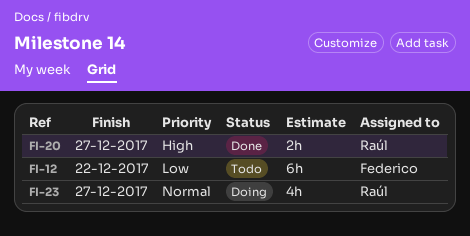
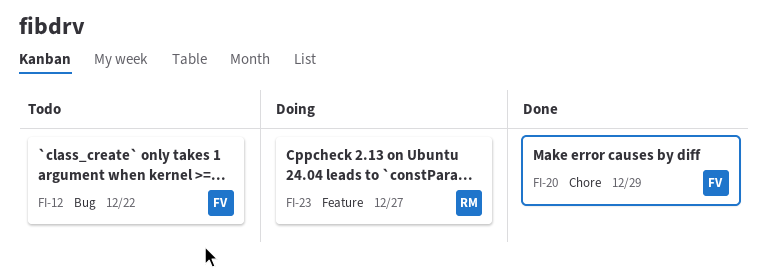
FI-20, owner: Raúl -> Federico
FI-20, due: Dec 27 -> Dec 29

